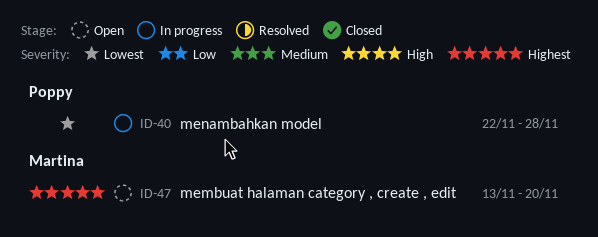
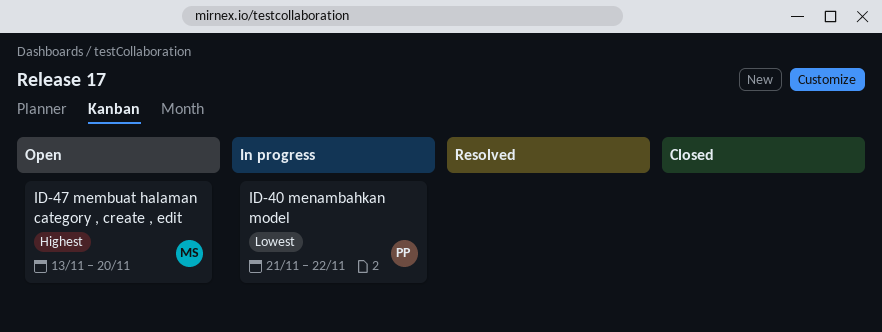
ID-40, start: Nov 22 -> Nov 21
ID-40, due: Nov 28 -> Nov 22

